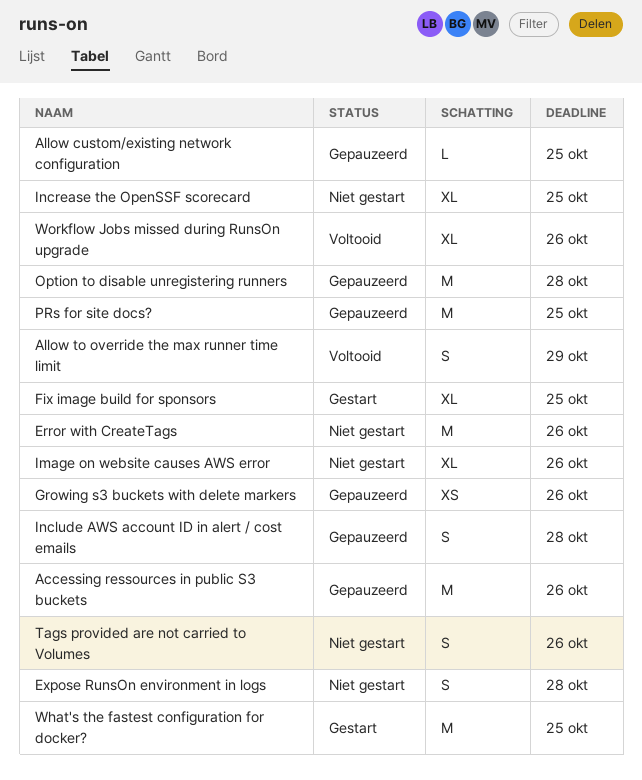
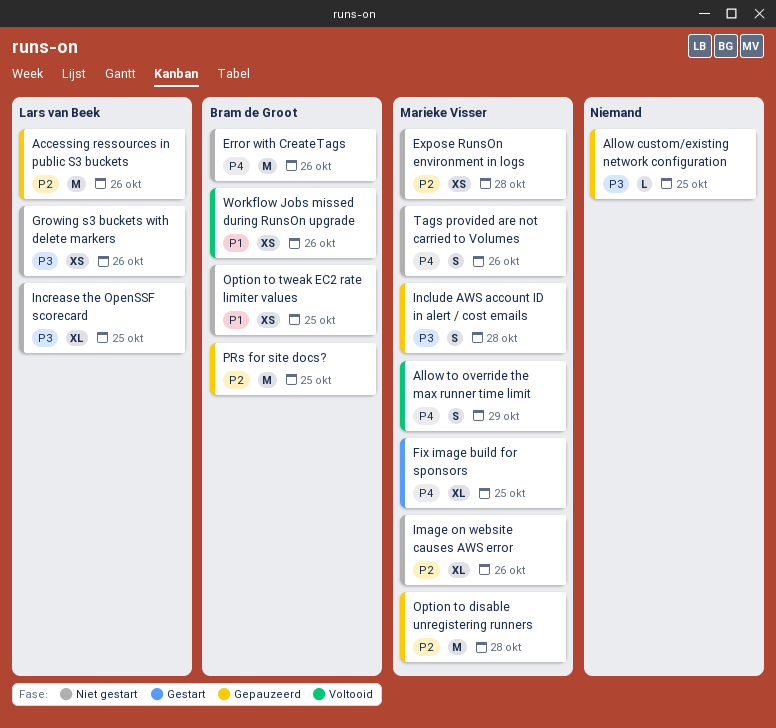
Expose RunsOn environment in logs, estimate: S -> XS
Growing s3 buckets with delete markers, status: Gepauzeerd -> Niet gestart
Option to tweak EC2 rate limiter values: none -> present
What's the fastest configuration for docker?: present -> none
Workflow Jobs missed during RunsOn upgrade, estimate: XL -> XS

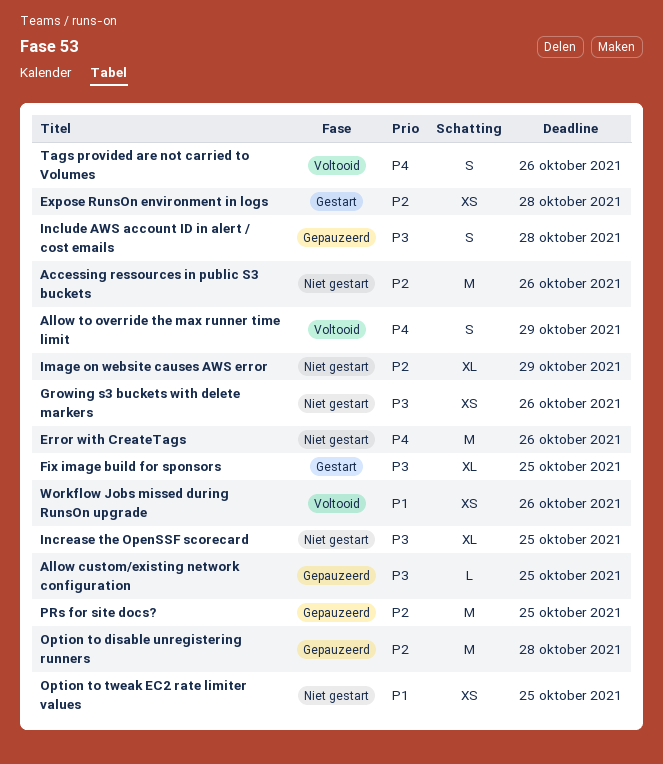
Accessing ressources in public S3 buckets, status: Gepauzeerd -> Niet gestart
Expose RunsOn environment in logs, status: Niet gestart -> Gestart
Fix image build for sponsors, priority: P4 -> P3
Image on website causes AWS error, due: Oct 26 -> Oct 29
Tags provided are not carried to Volumes, status: Niet gestart -> Voltooid

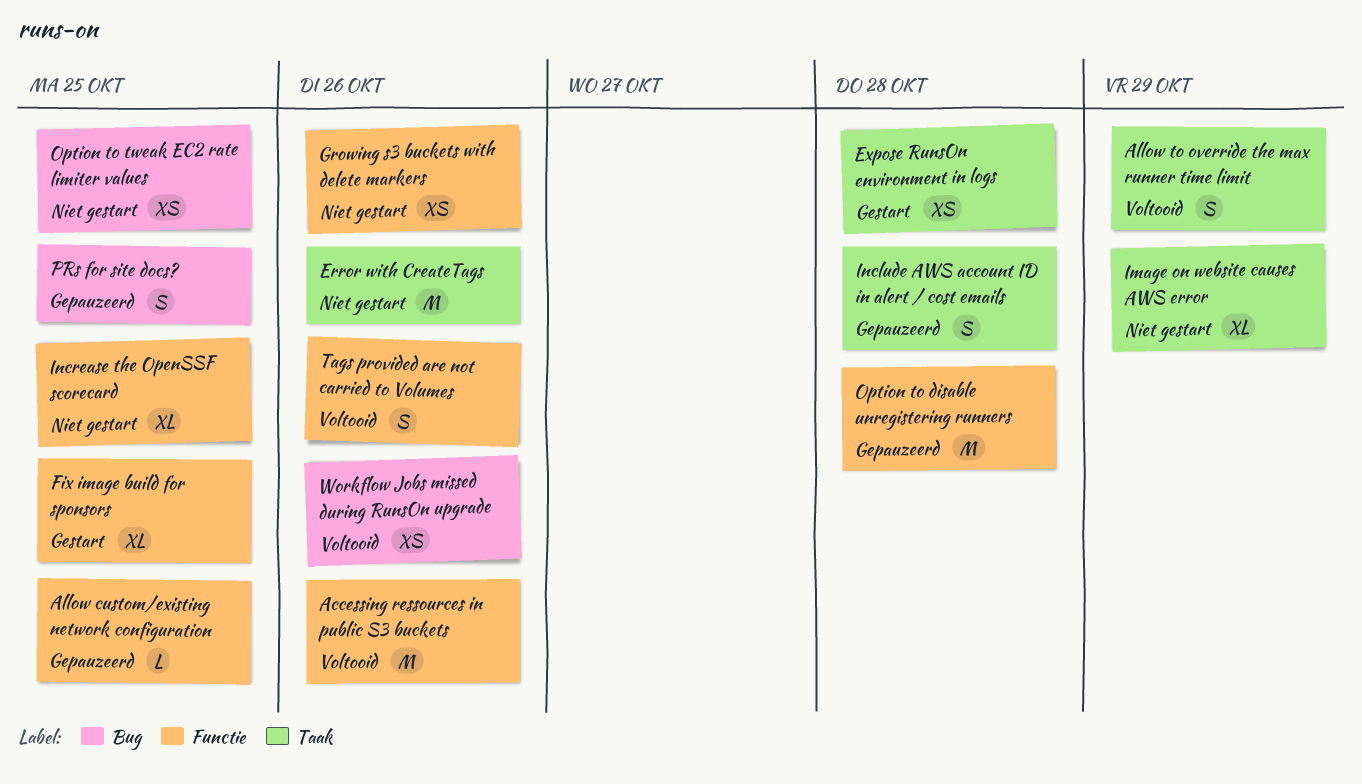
Accessing ressources in public S3 buckets, status: Niet gestart -> Voltooid
PRs for site docs?, estimate: M -> S

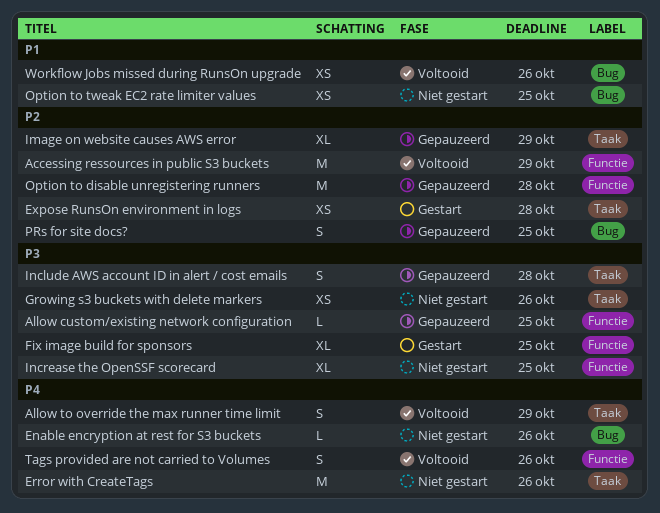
Accessing ressources in public S3 buckets, due: Oct 26 -> Oct 29
Enable encryption at rest for S3 buckets: none -> present
Growing s3 buckets with delete markers, label: Functie -> Taak
Image on website causes AWS error, status: Niet gestart -> Gepauzeerd

